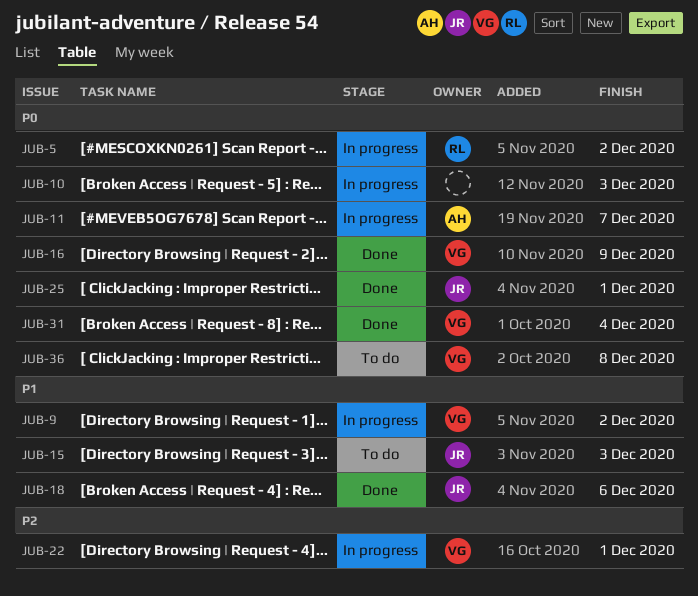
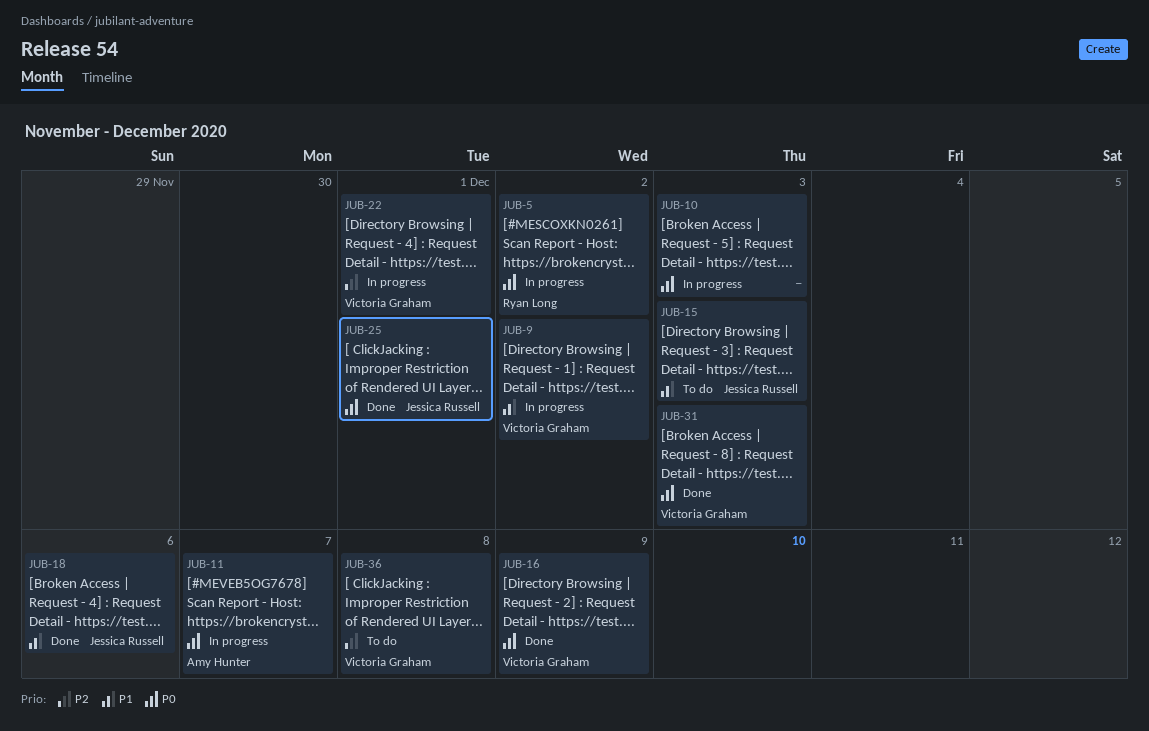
JUB-31, due: Dec 4 -> Dec 3
JUB-36, priority: P0 -> P2

